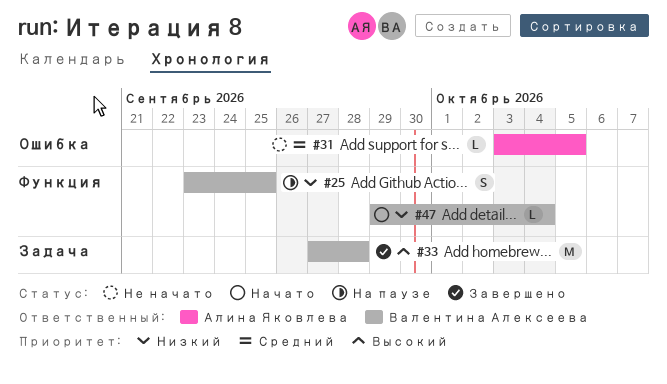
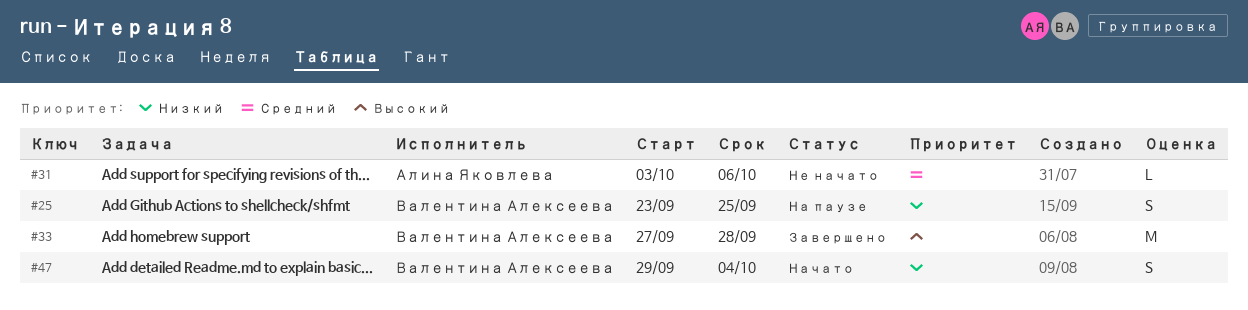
#31, due: Oct 5 -> Oct 6
#47, estimate: L -> S

